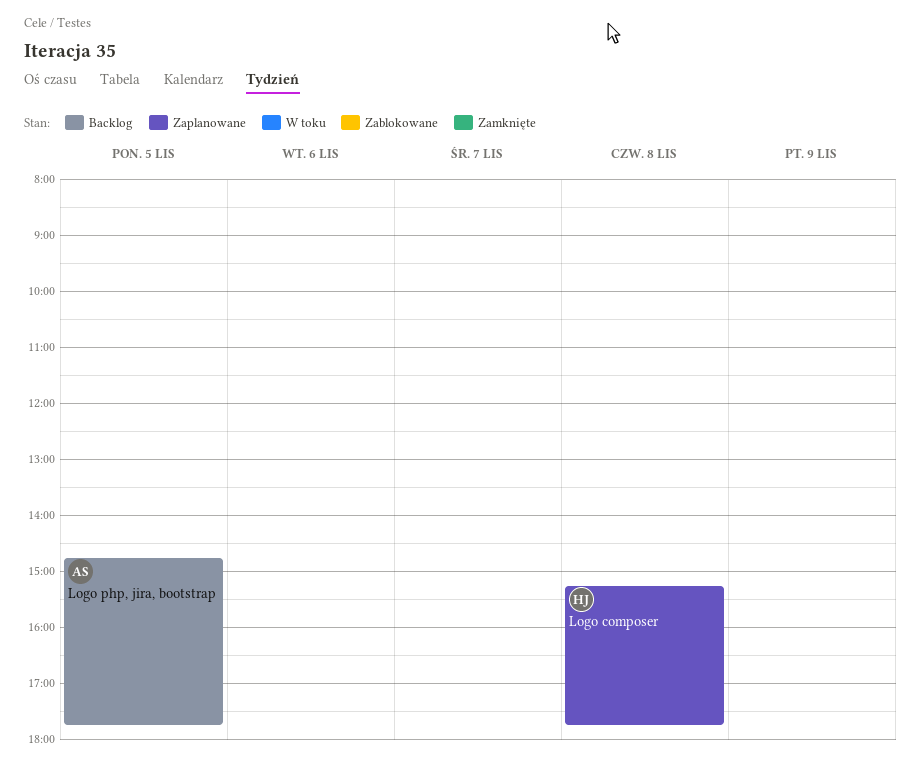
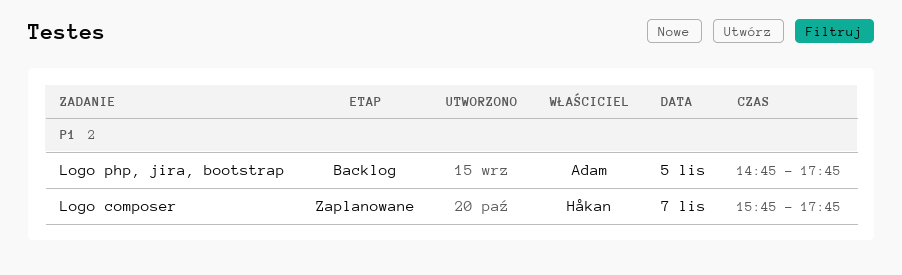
Logo composer, day: Nov 8 -> Nov 7
Logo composer, begins: 15:15 -> 15:45

